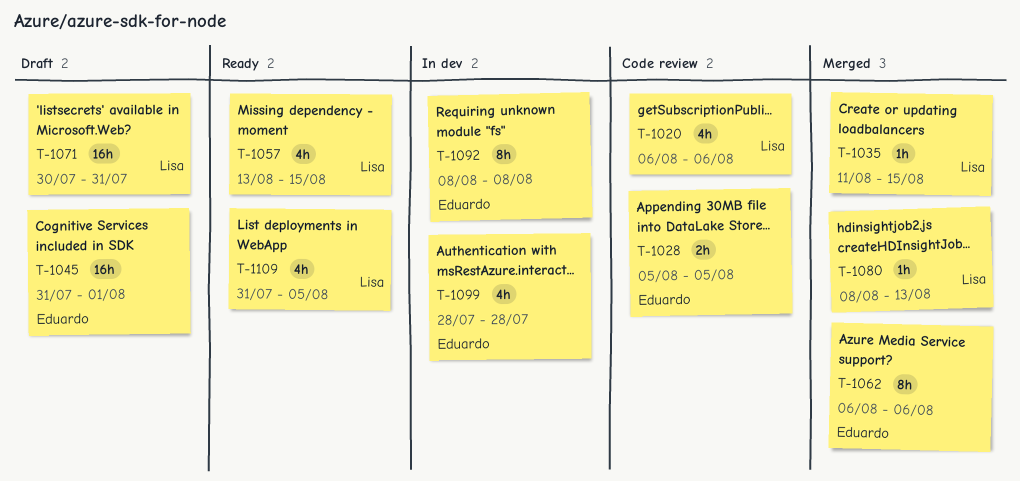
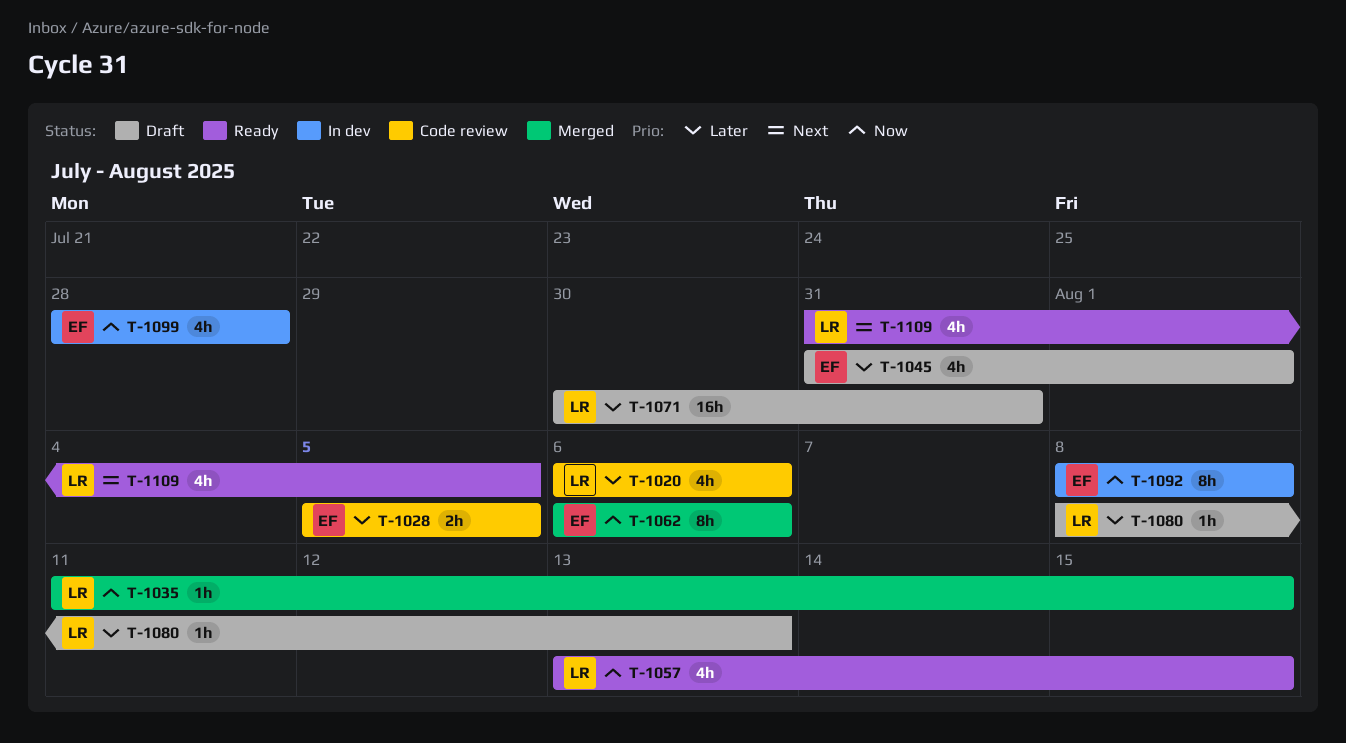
T-1045, estimate: 16h -> 4h
T-1080, status: Merged -> Draft

